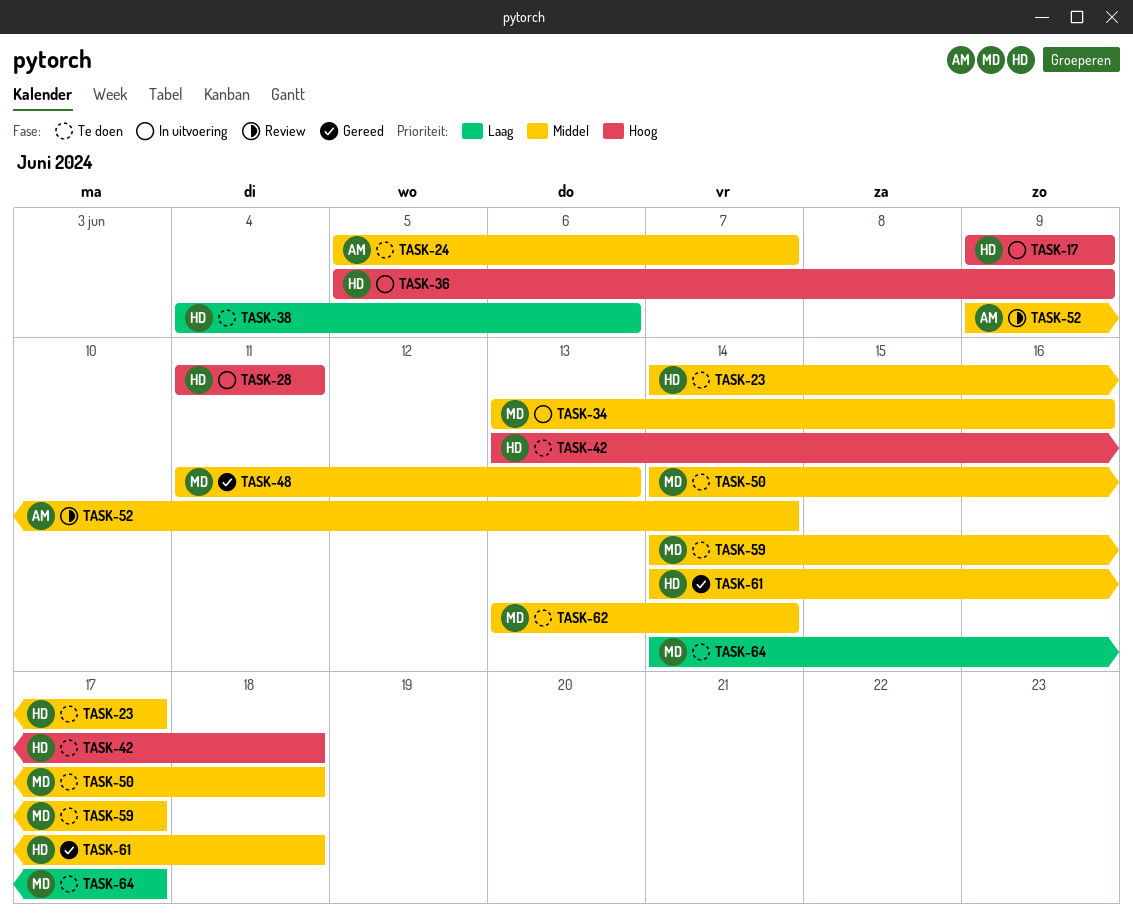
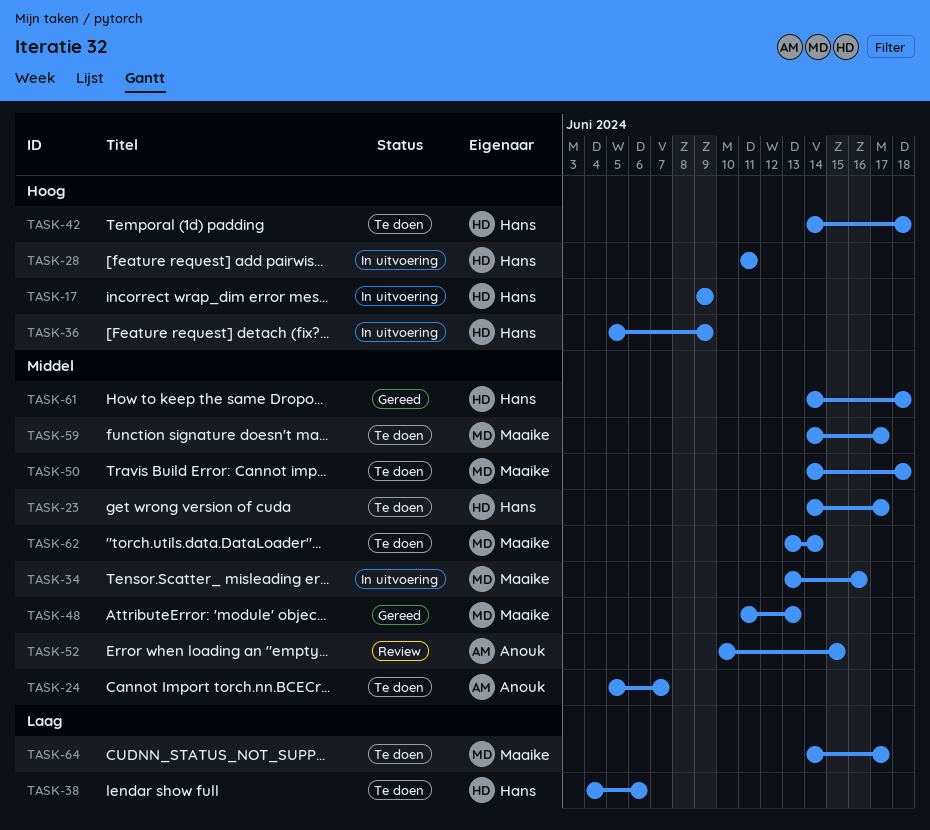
TASK-42, start: Jun 13 -> Jun 14
TASK-52, start: Jun 9 -> Jun 10
TASK-52, due: Jun 14 -> Jun 15

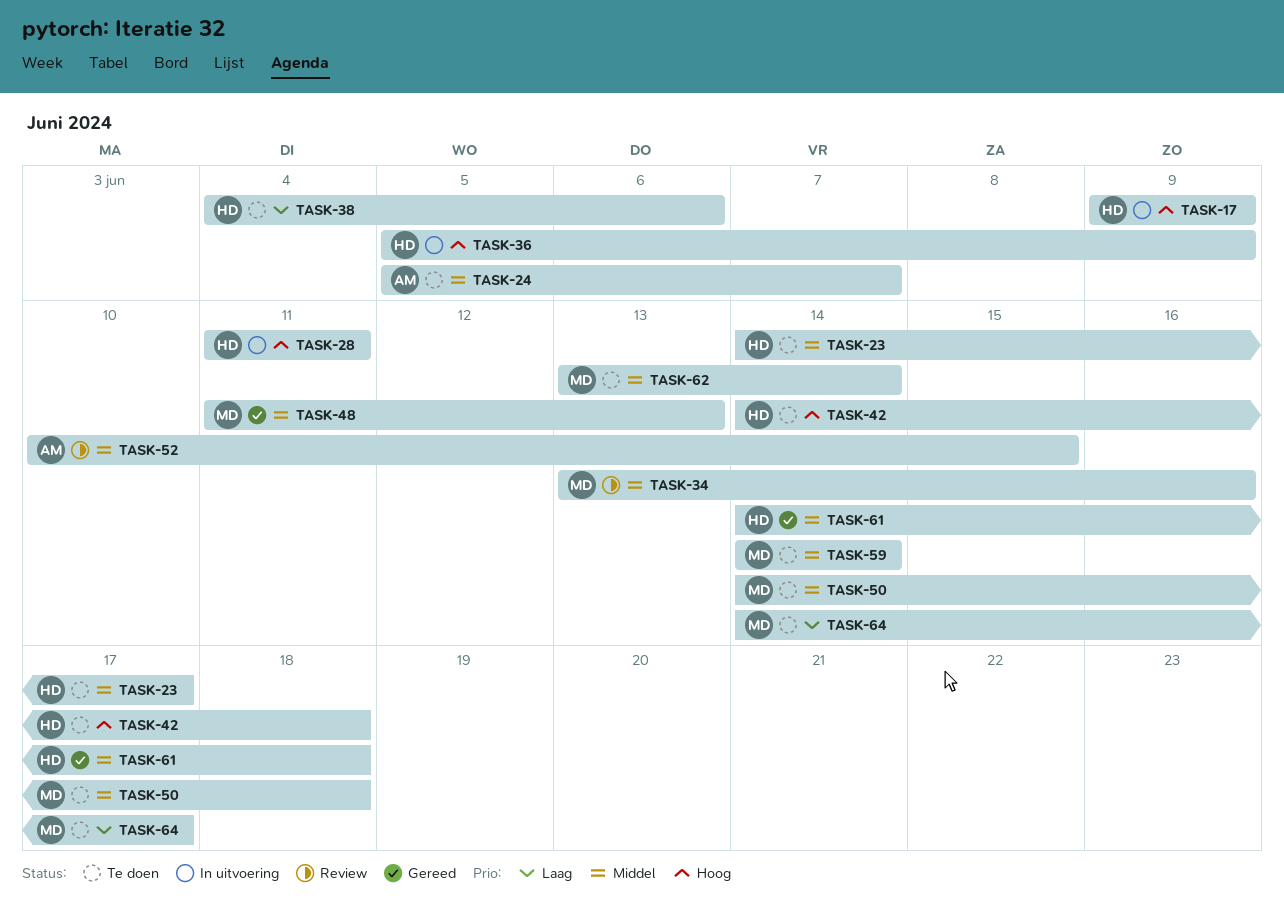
TASK-34, status: In uitvoering -> Review
TASK-59, due: Jun 17 -> Jun 14

